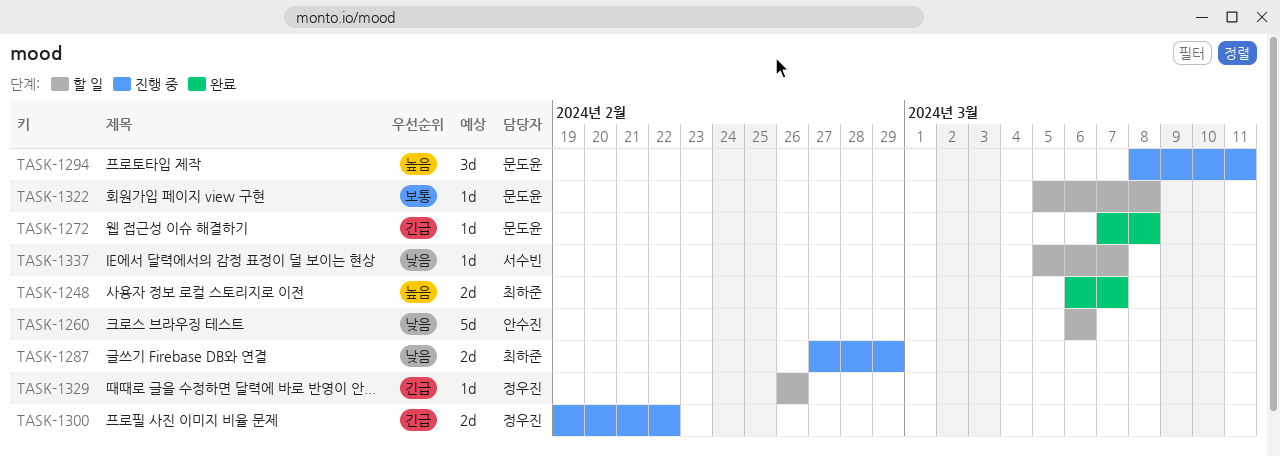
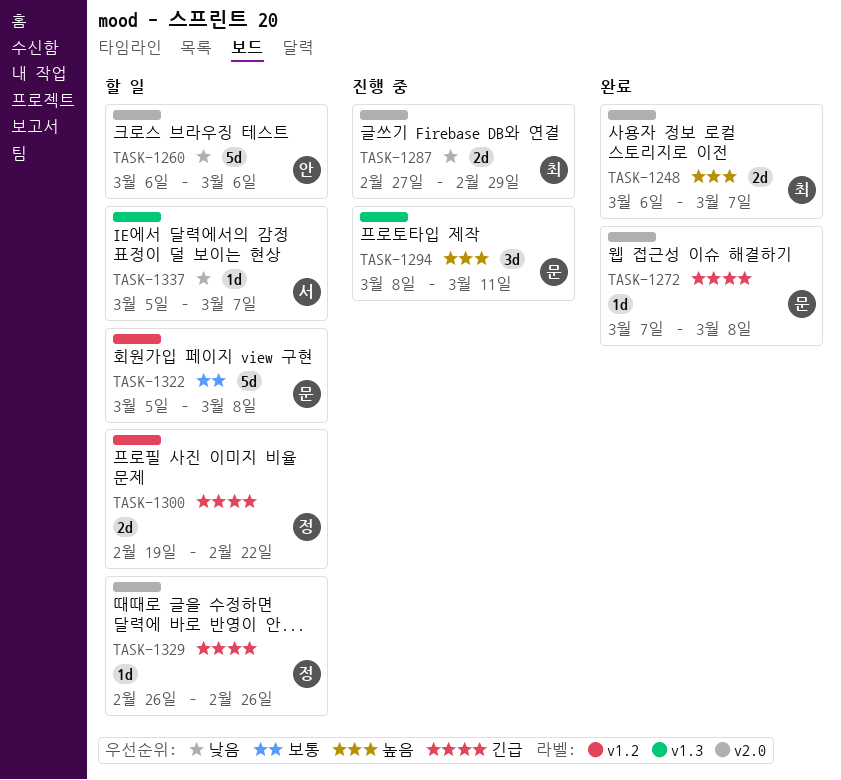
TASK-1300, status: 진행 중 -> 할 일
TASK-1322, estimate: 1d -> 5d

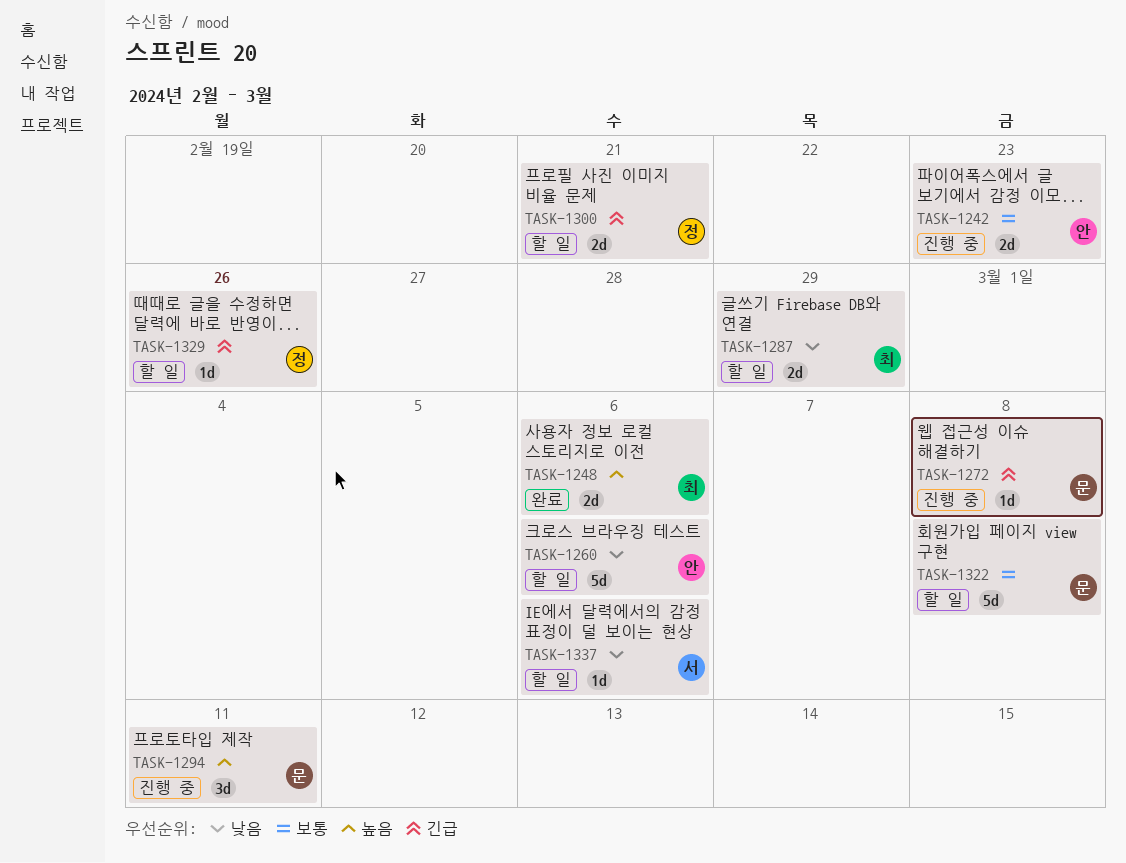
TASK-1242: none -> present
TASK-1248, due: Mar 7 -> Mar 6
TASK-1272, status: 완료 -> 진행 중
TASK-1287, status: 진행 중 -> 할 일
TASK-1300, due: Feb 22 -> Feb 21
TASK-1337, due: Mar 7 -> Mar 6

